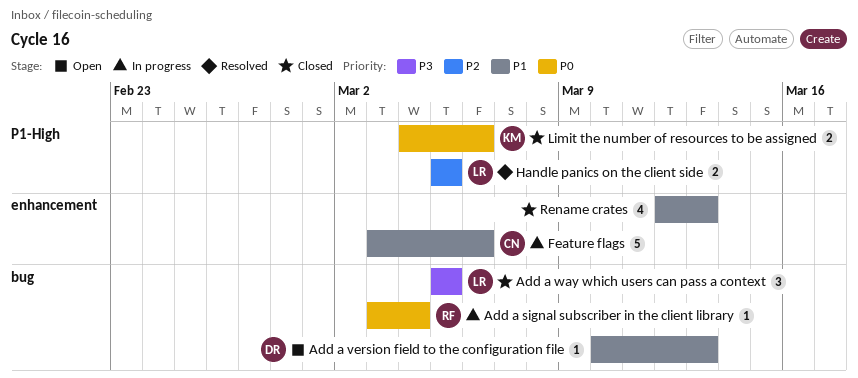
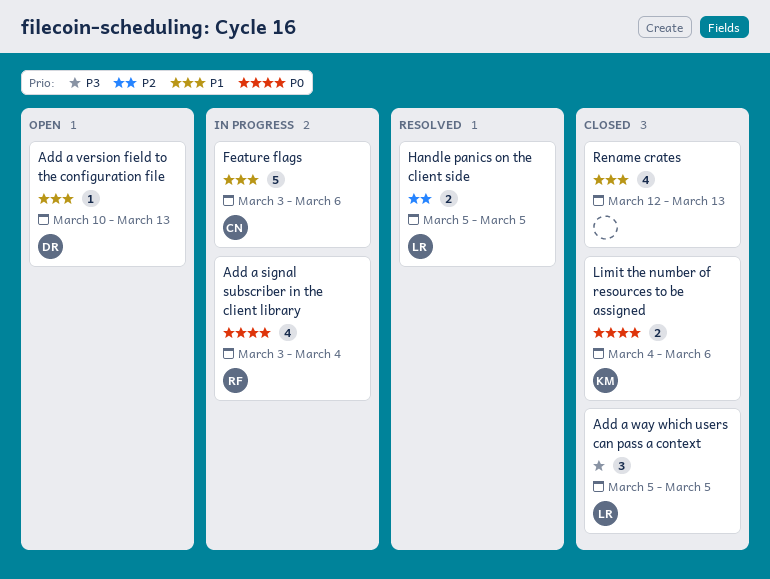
Add a signal subscriber in the client library, estimate: 1 -> 4

